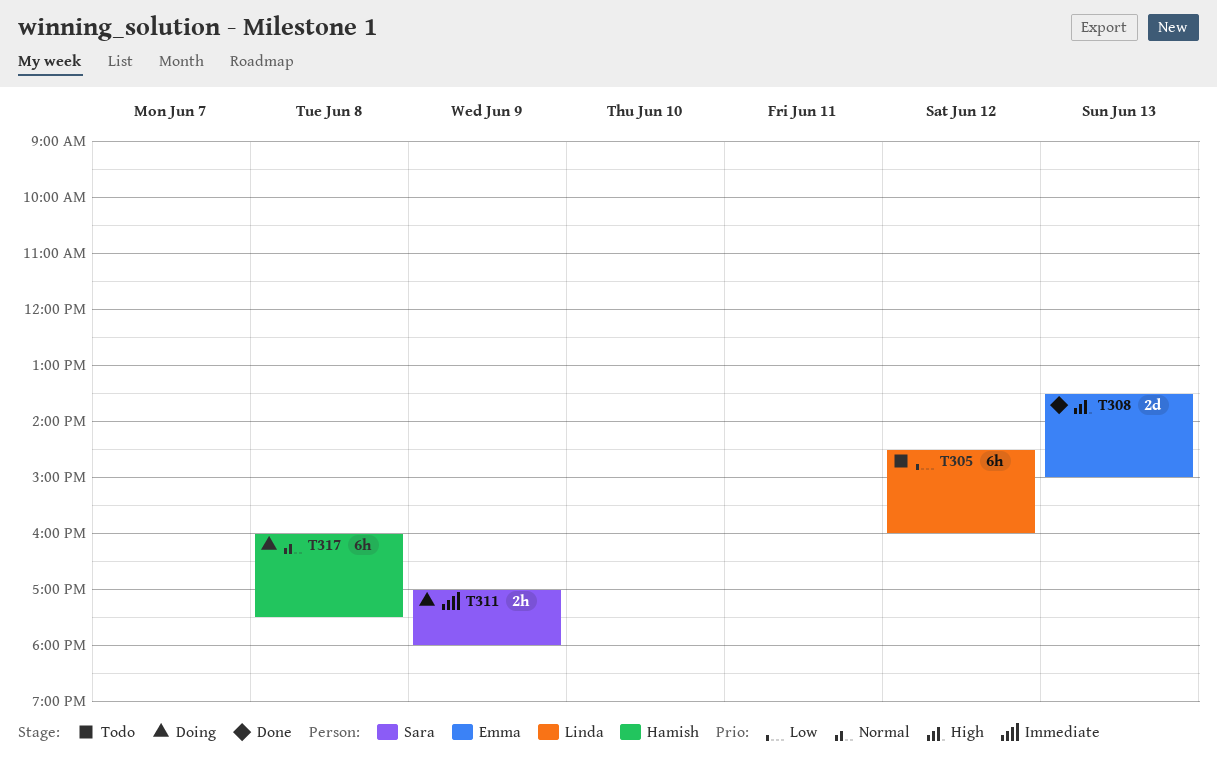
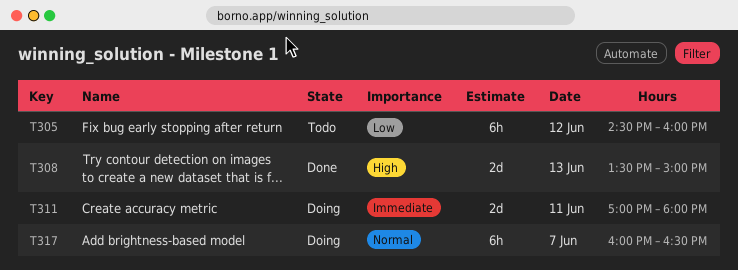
T311, estimate: 2h -> 2d
T311, day: Jun 9 -> Jun 11
T317, day: Jun 8 -> Jun 7
T317, ends: 17:30 -> 16:30

